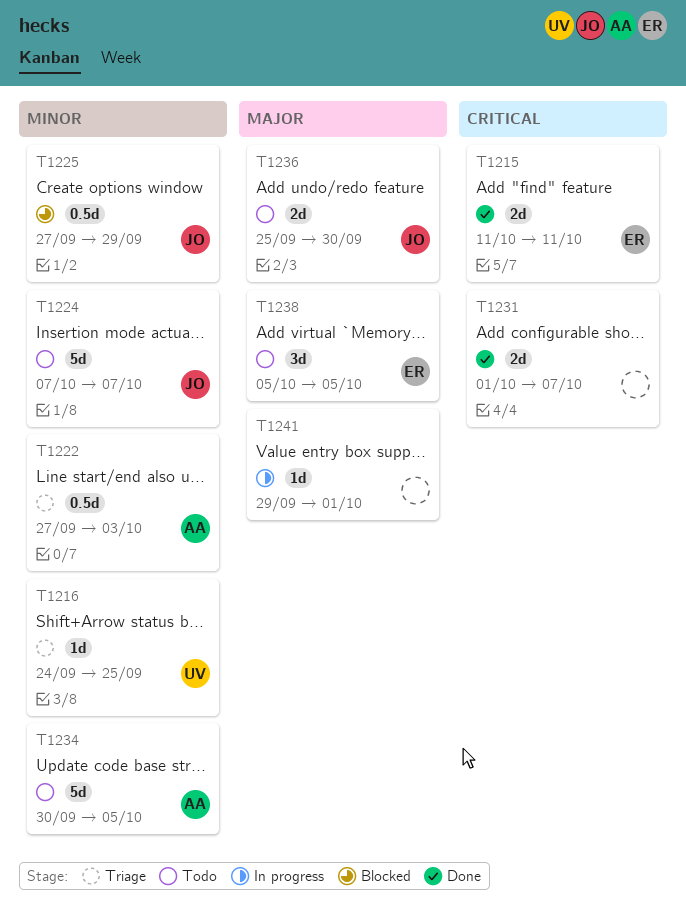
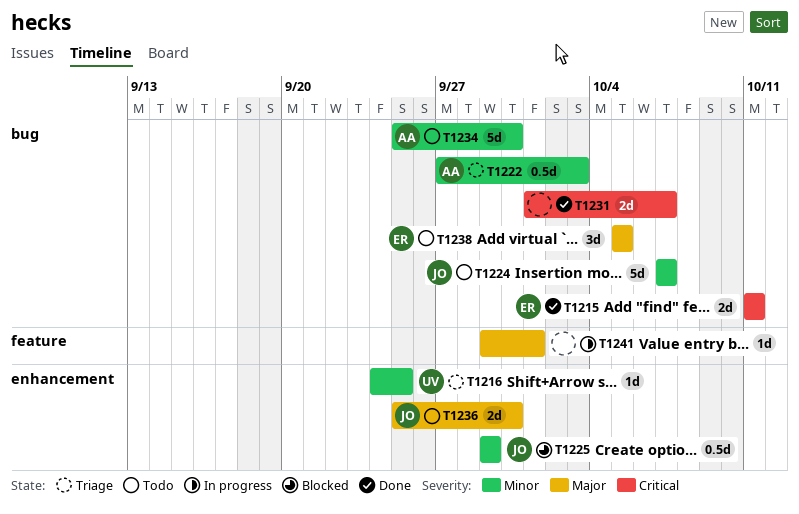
T1225, start: Sep 27 -> Sep 29
T1234, start: Sep 30 -> Sep 25
T1234, due: Oct 5 -> Sep 30

